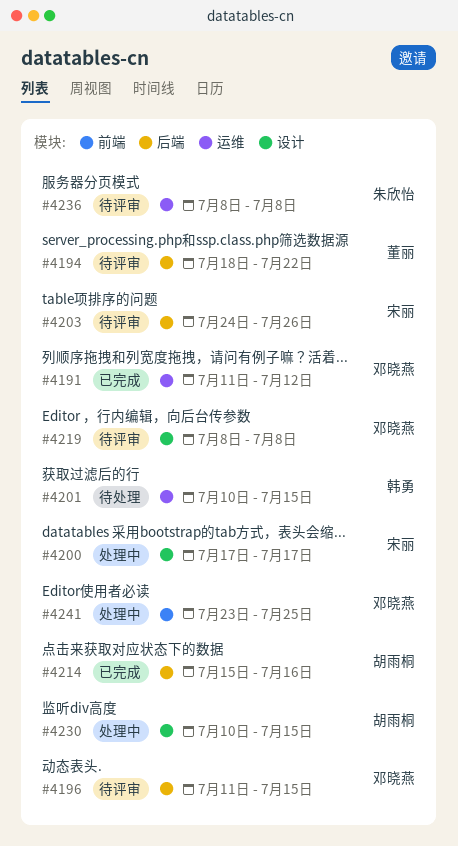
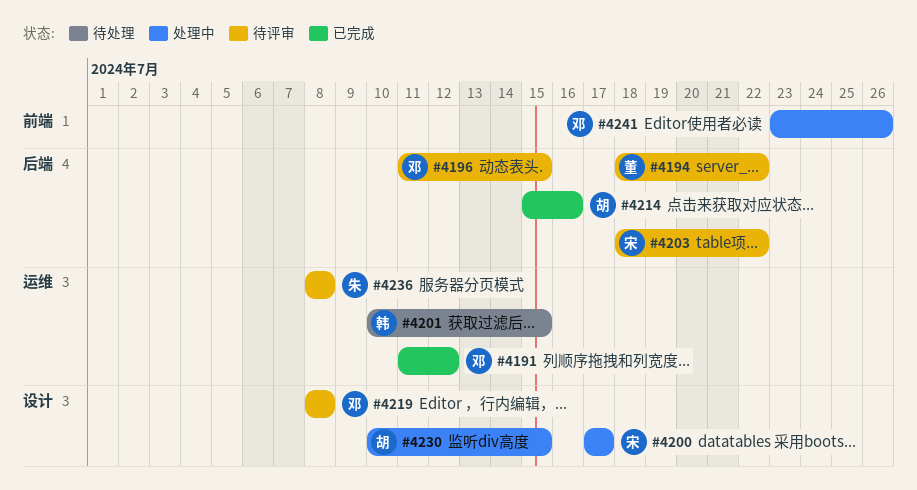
#4203, start: Jul 24 -> Jul 18
#4203, due: Jul 26 -> Jul 22
#4241, due: Jul 25 -> Jul 26

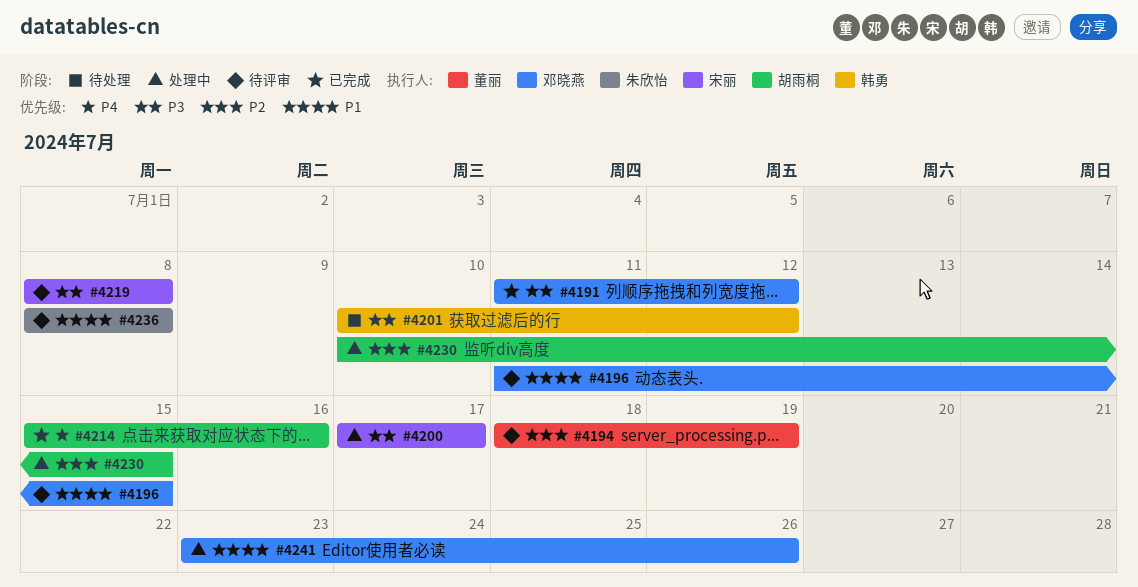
#4194, due: Jul 22 -> Jul 19
#4201, due: Jul 15 -> Jul 12
#4203: present -> none
#4219, owner: 邓晓燕 -> 宋丽

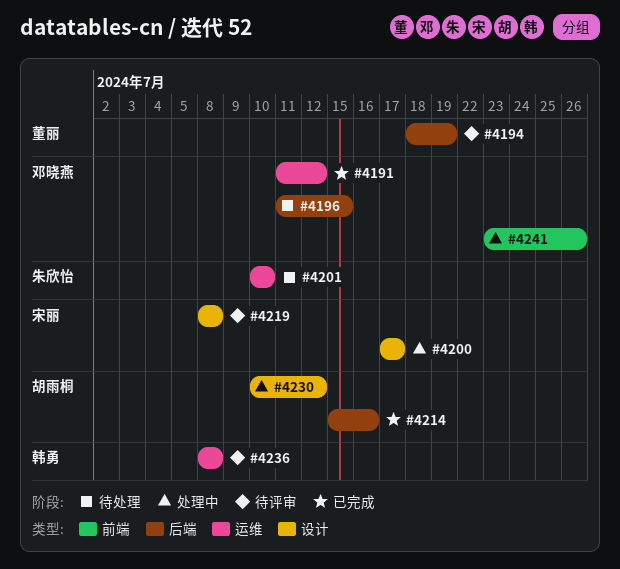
#4196, status: 待评审 -> 待处理
#4201, owner: 韩勇 -> 朱欣怡
#4201, due: Jul 12 -> Jul 10
#4230, due: Jul 15 -> Jul 12
#4236, owner: 朱欣怡 -> 韩勇

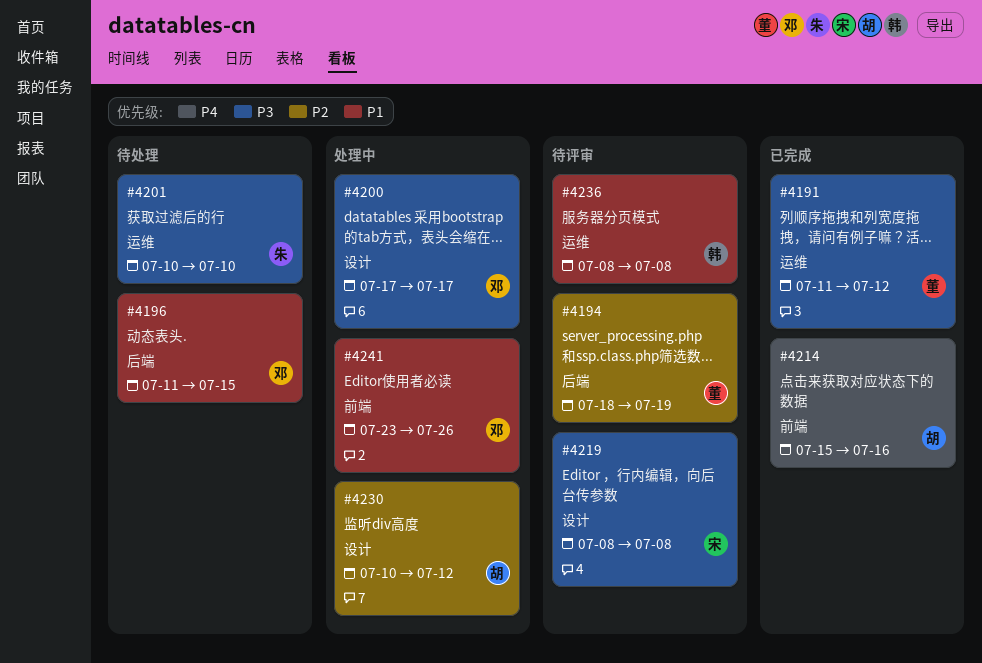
#4191, owner: 邓晓燕 -> 董丽
#4200, owner: 宋丽 -> 邓晓燕
#4214, label: 后端 -> 前端

